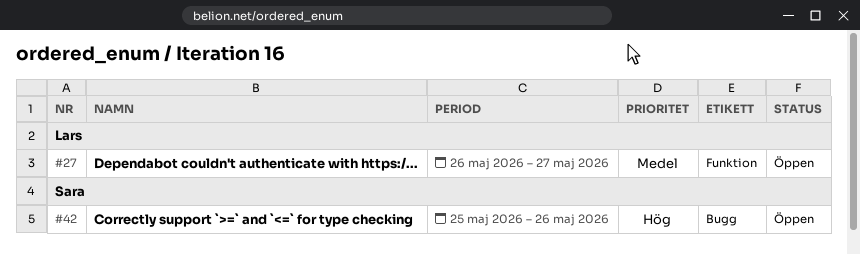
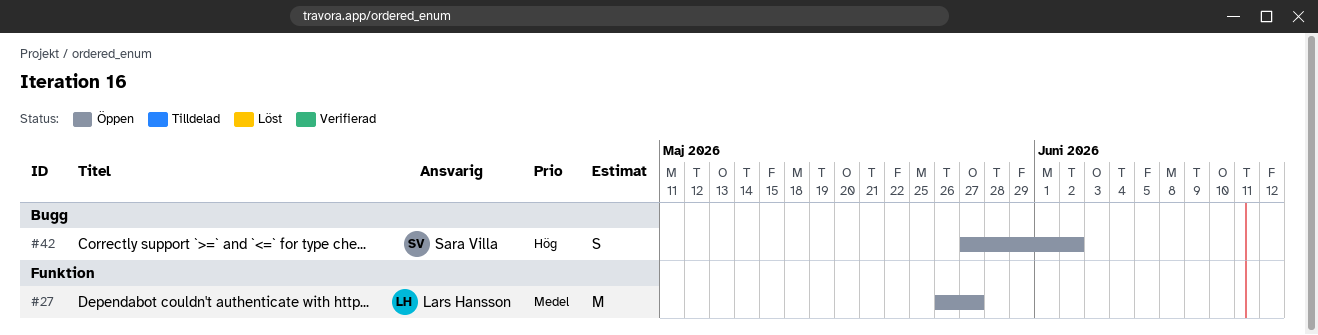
#42, start: May 25 -> May 27
#42, due: May 26 -> Jun 2

